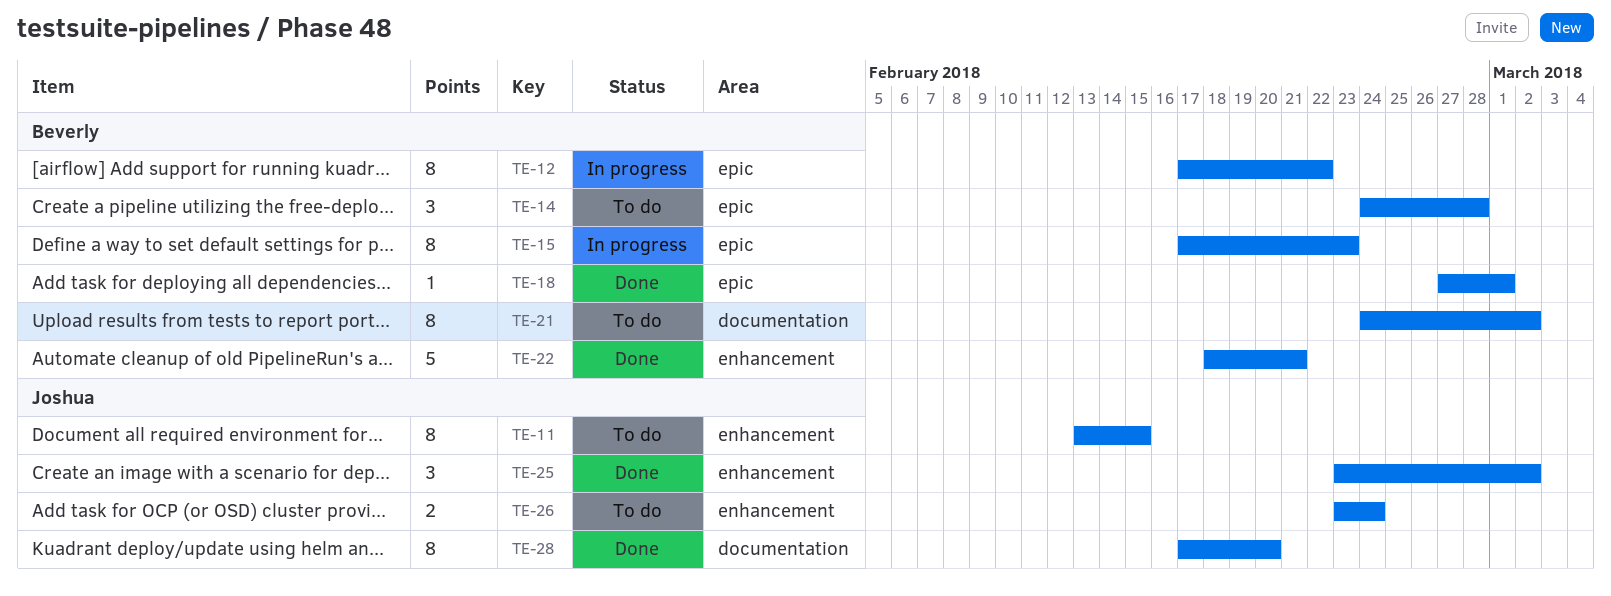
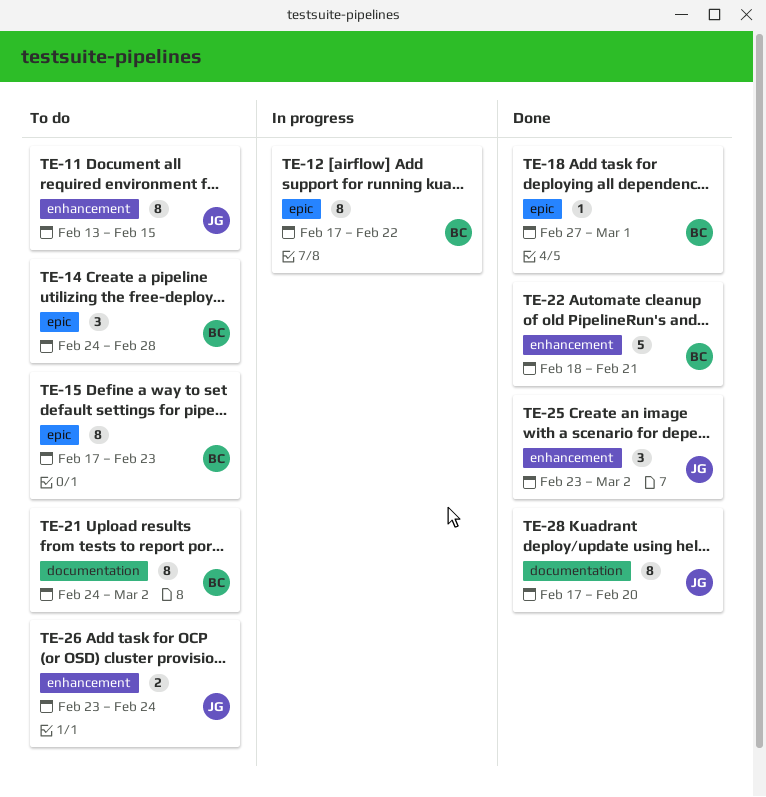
TE-15, status: In progress -> To do

